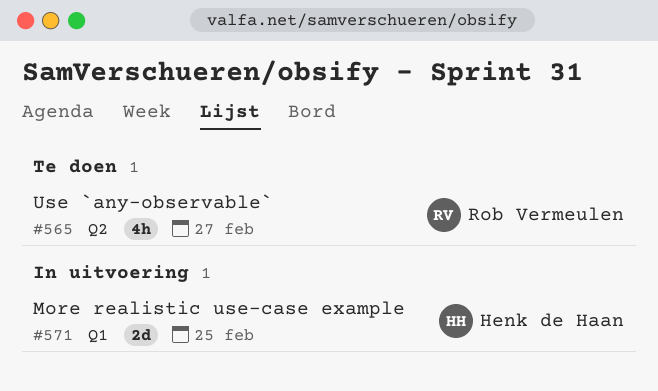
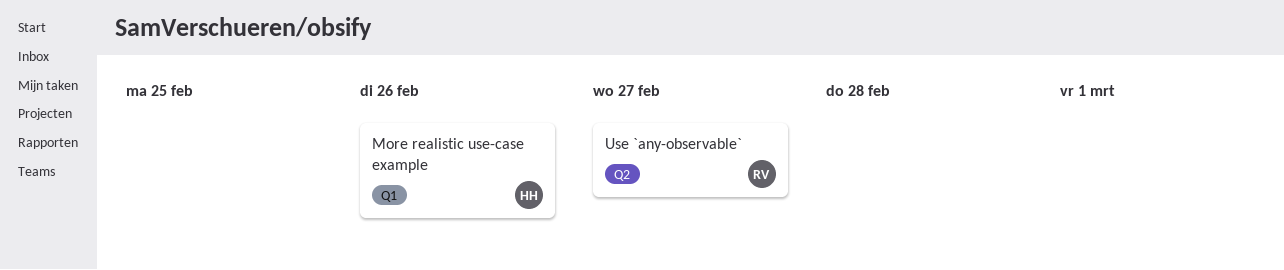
More realistic use-case example, due: Feb 25 -> Feb 26

